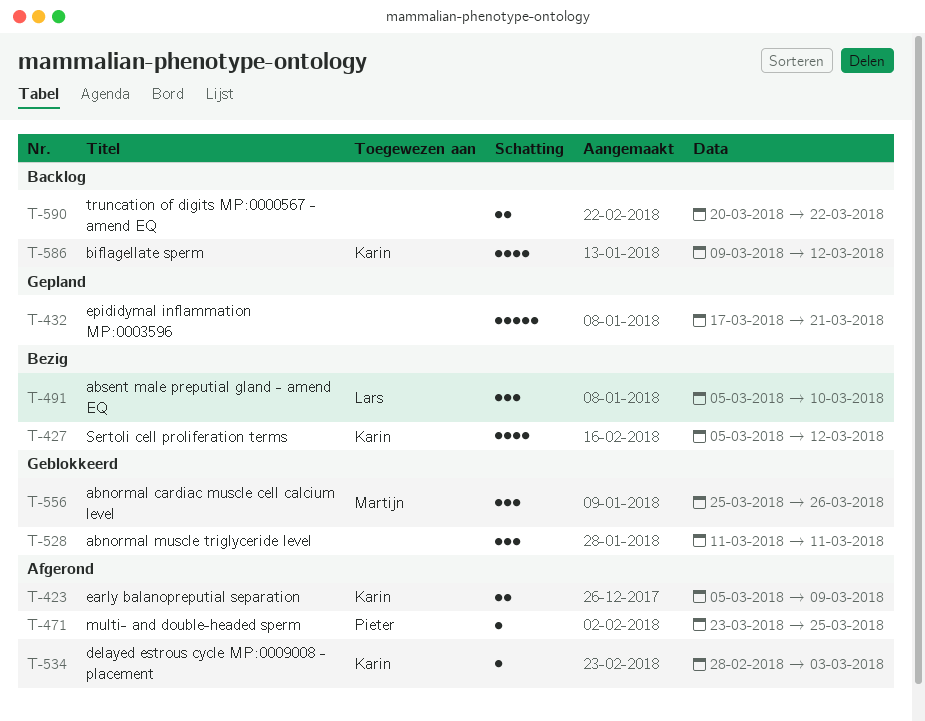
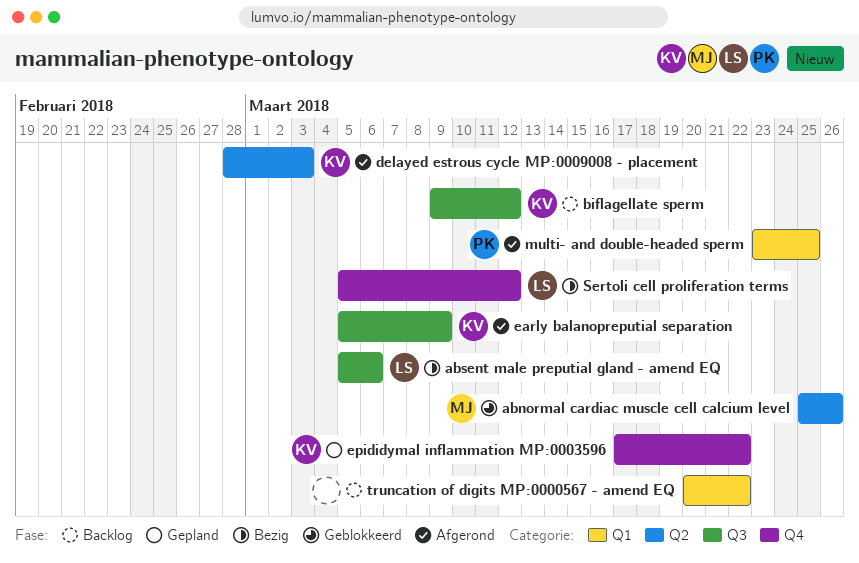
abnormal muscle triglyceride level: present -> none
absent male preputial gland - amend EQ, due: Mar 10 -> Mar 6
epididymal inflammation MP:0003596, owner: none -> Karin
epididymal inflammation MP:0003596, due: Mar 21 -> Mar 22
Sertoli cell proliferation terms, owner: Karin -> Lars

